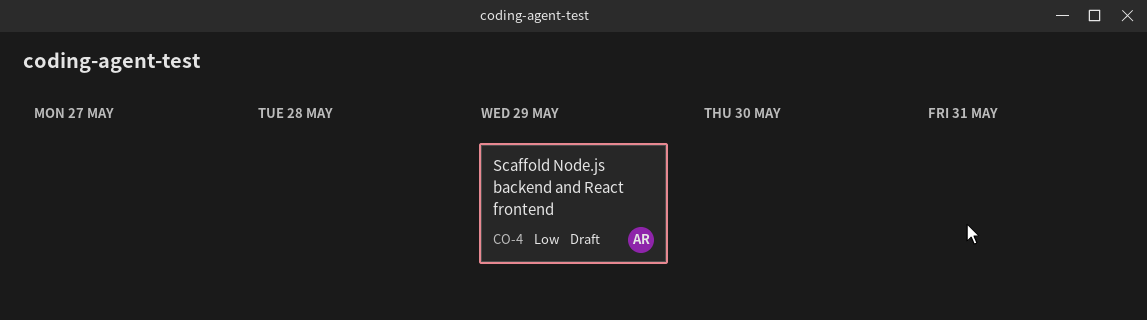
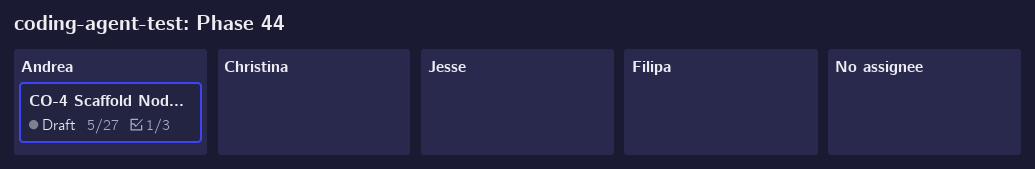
CO-4, due: May 29 -> May 27

